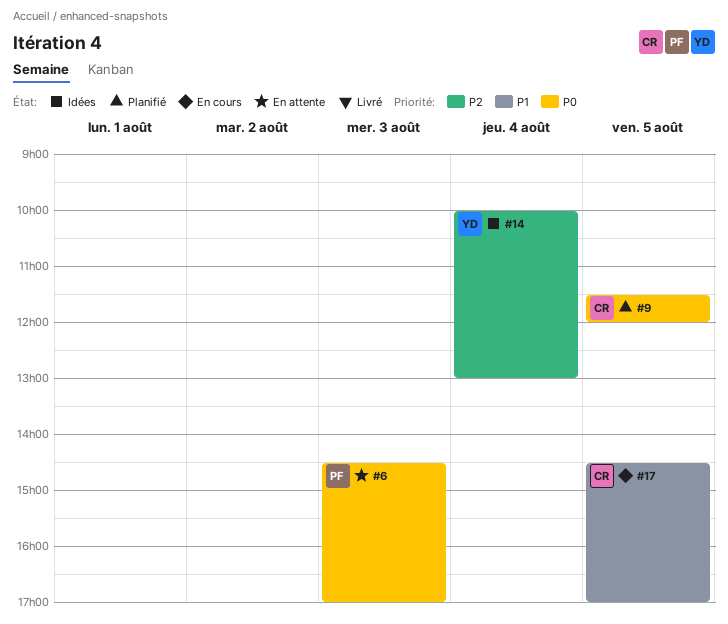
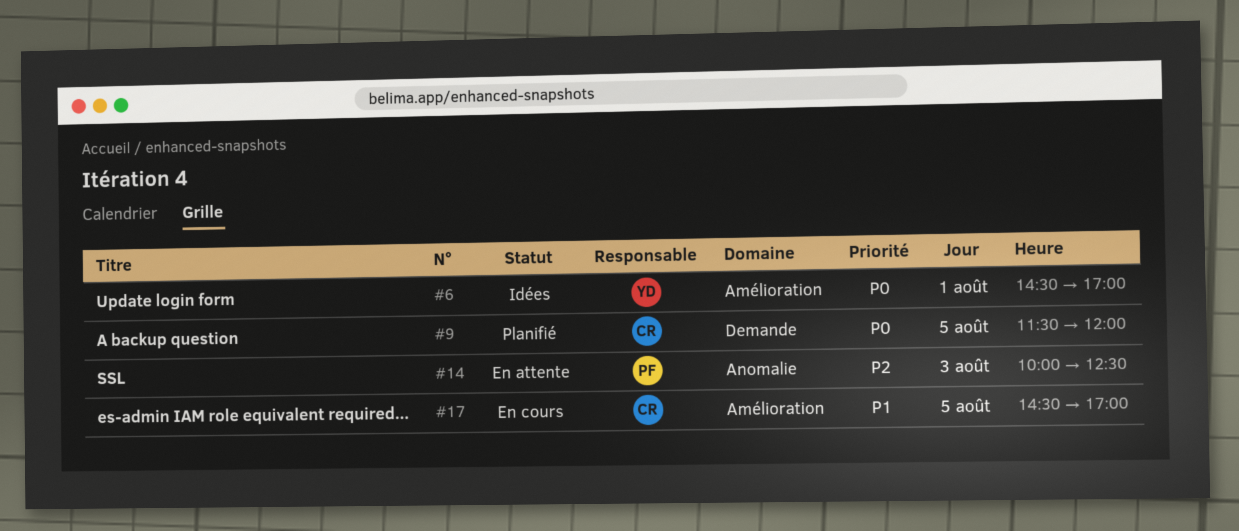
#6, status: En attente -> Idées
#6, owner: PF -> YD
#6, day: Aug 3 -> Aug 1
#14, status: Idées -> En attente
#14, owner: YD -> PF
#14, day: Aug 4 -> Aug 3
#14, ends: 13:00 -> 12:30

